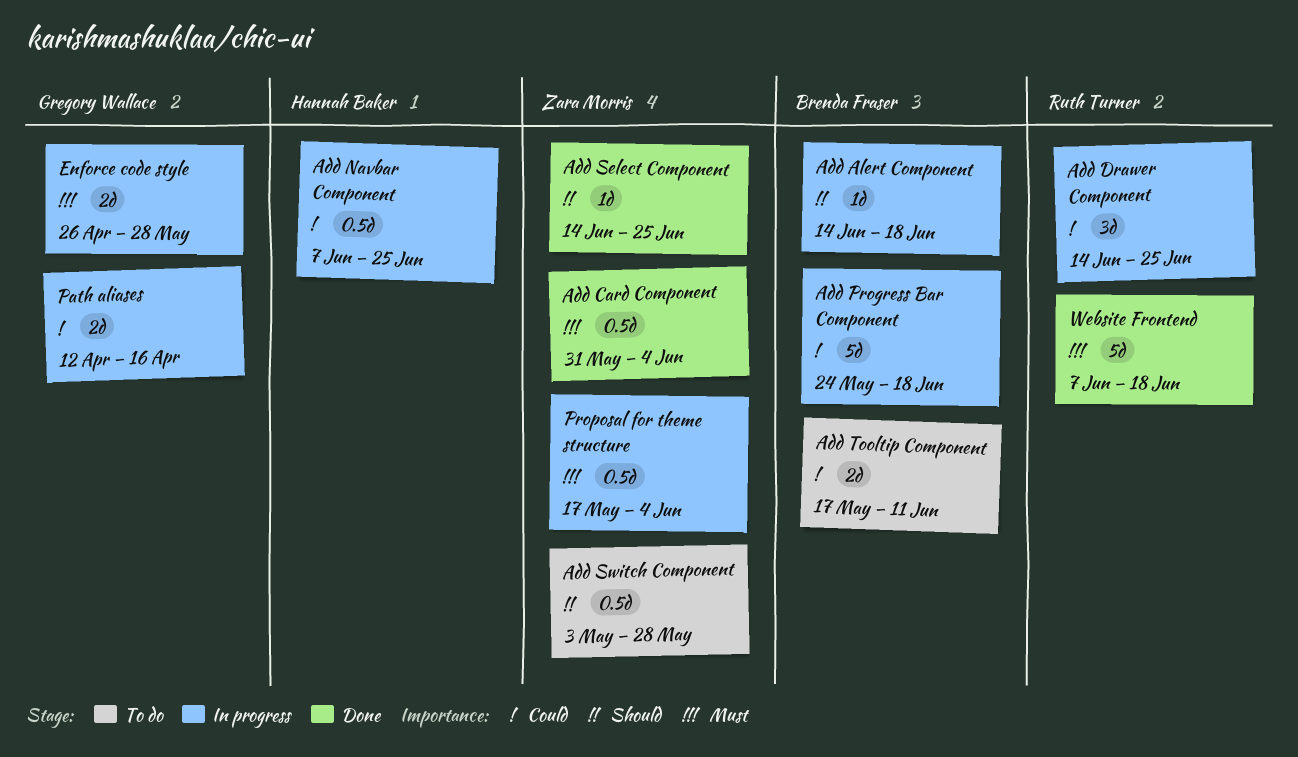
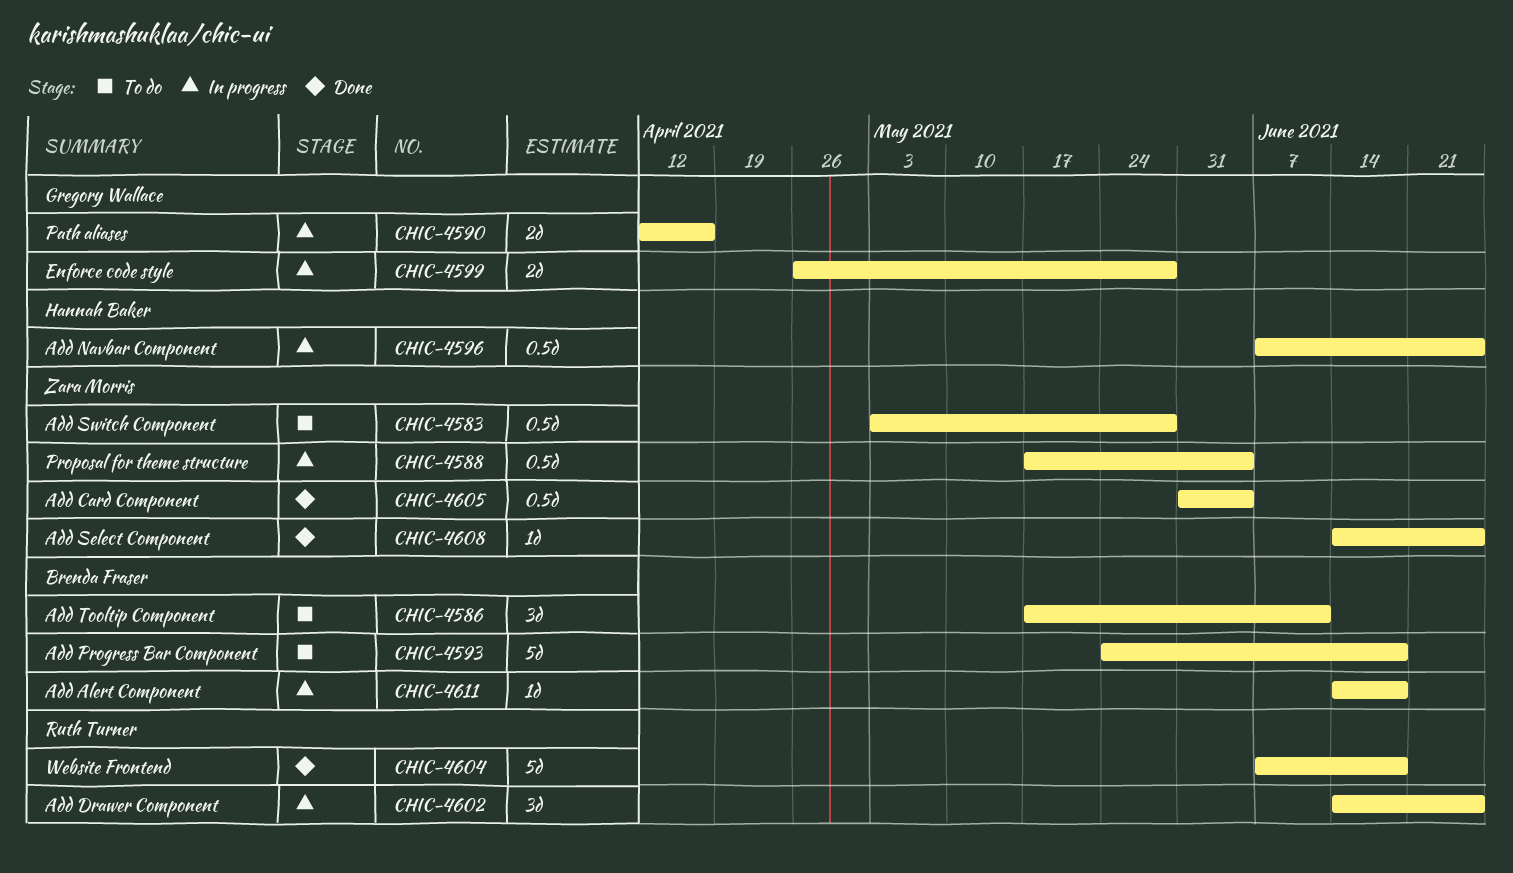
Add Progress Bar Component, status: In progress -> To do
Add Tooltip Component, estimate: 2d -> 3d

